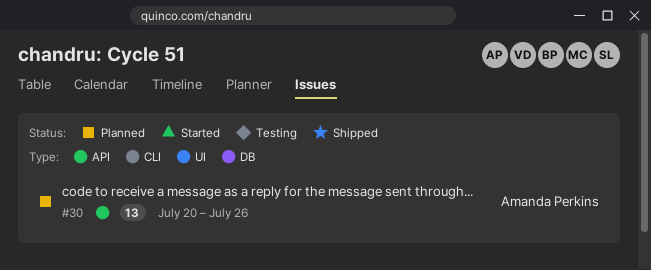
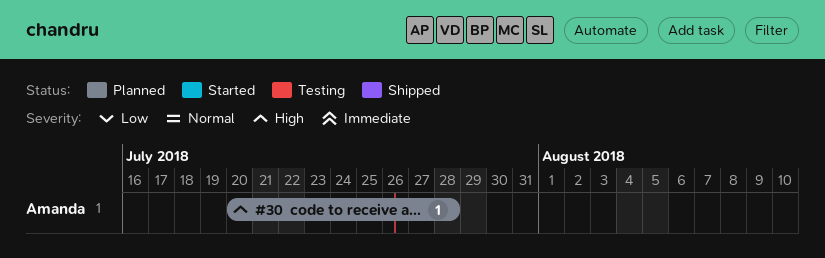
#30, estimate: 13 -> 1
#30, due: Jul 26 -> Jul 28

